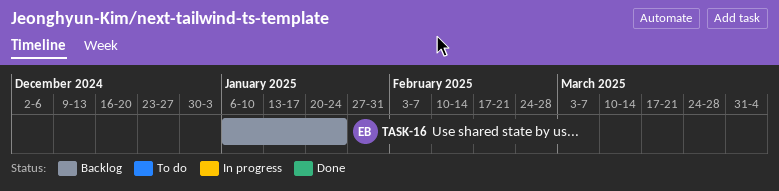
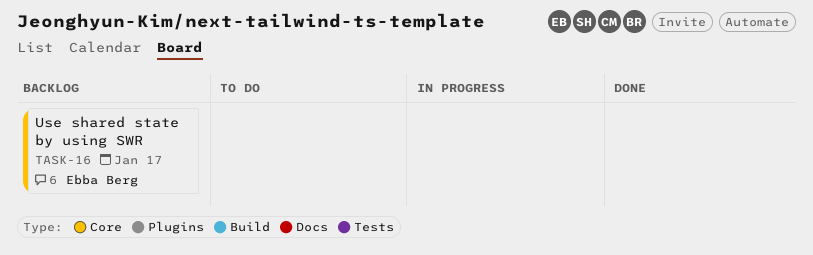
TASK-16, due: Jan 24 -> Jan 17

